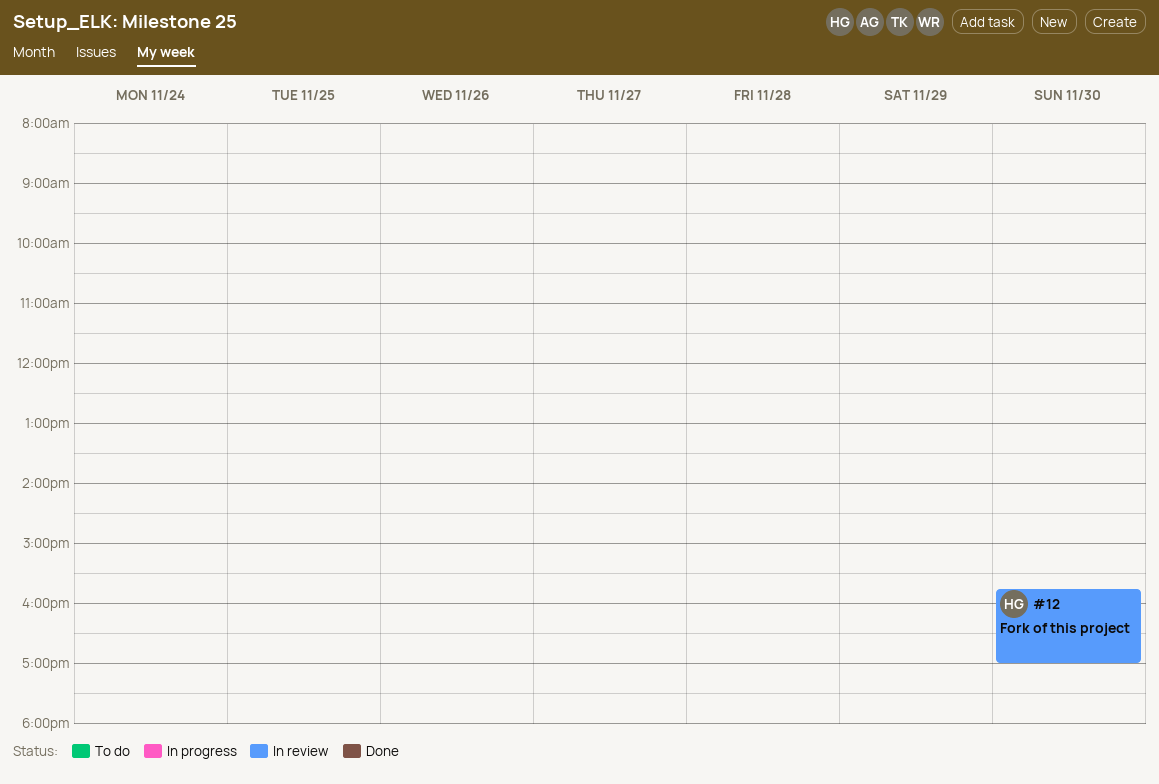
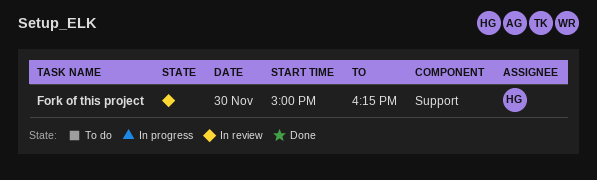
Fork of this project, begins: 15:45 -> 15:00
Fork of this project, ends: 17:00 -> 16:15

